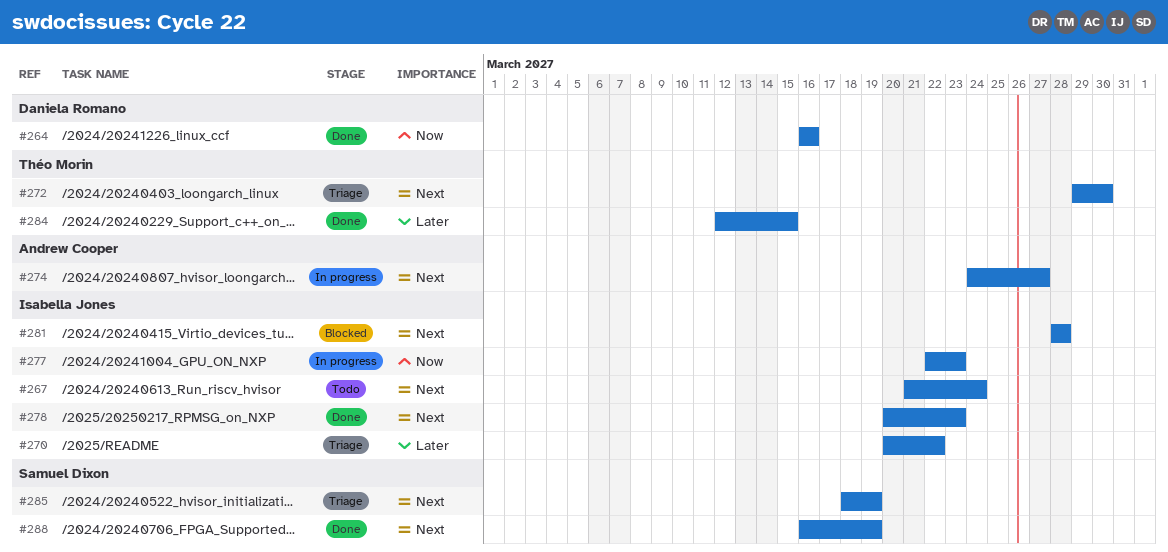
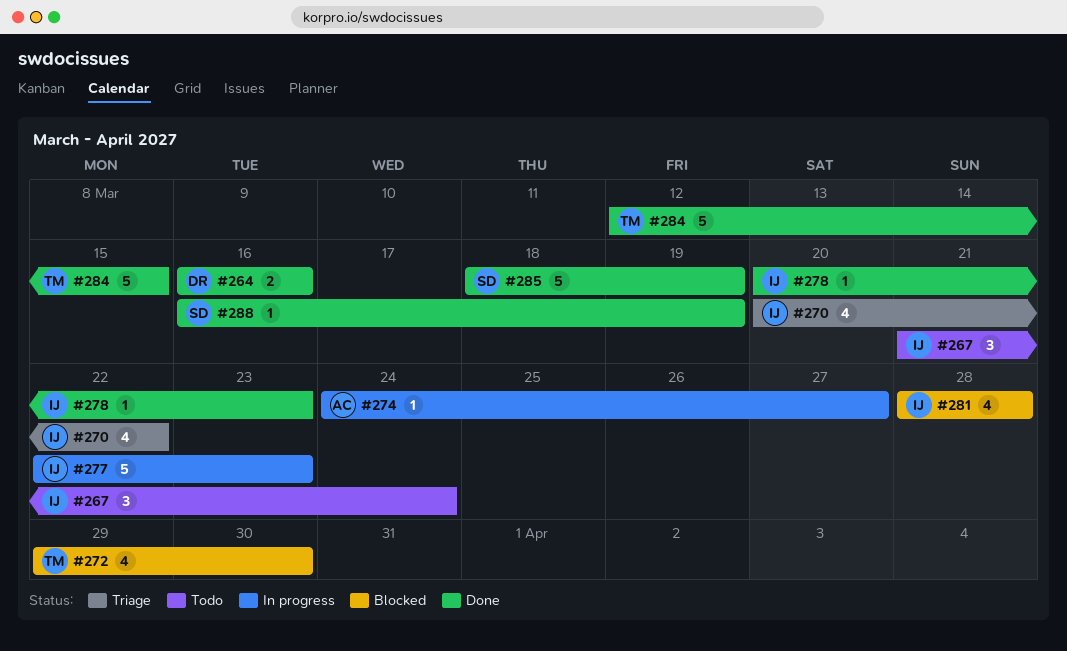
#272, status: Triage -> Blocked
#285, status: Triage -> Done

